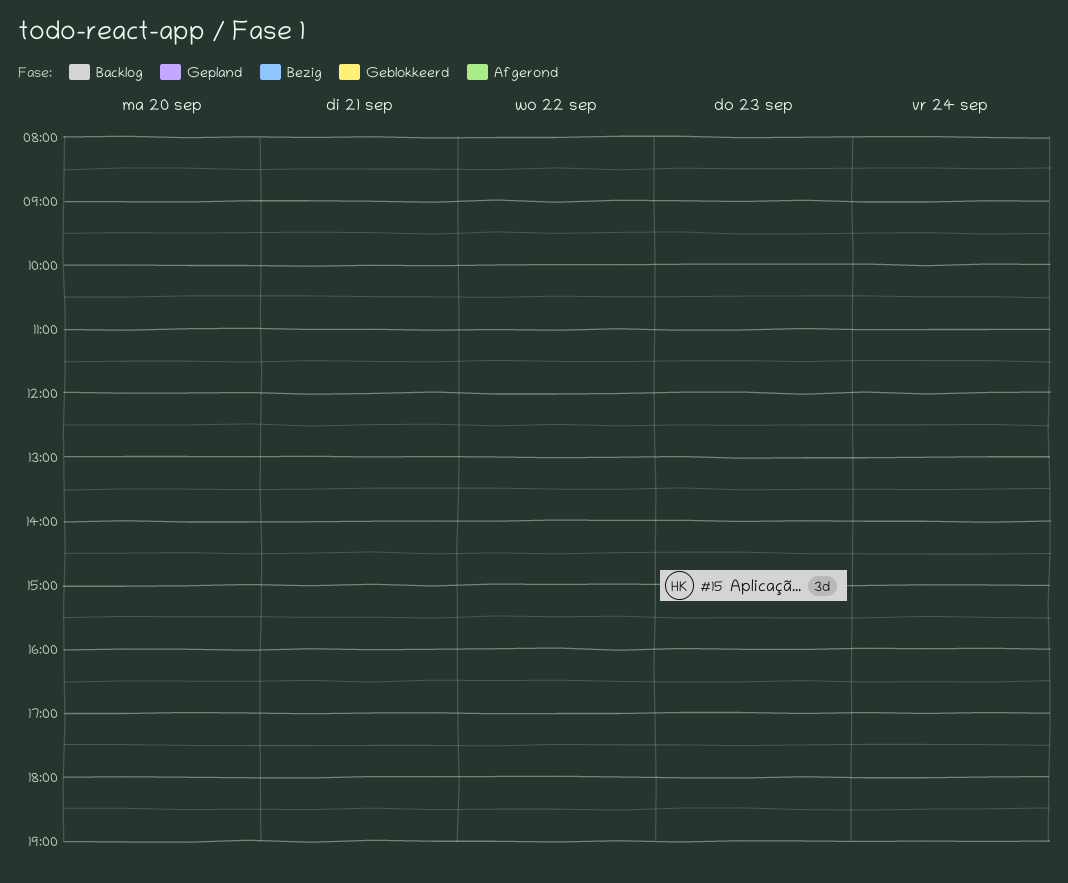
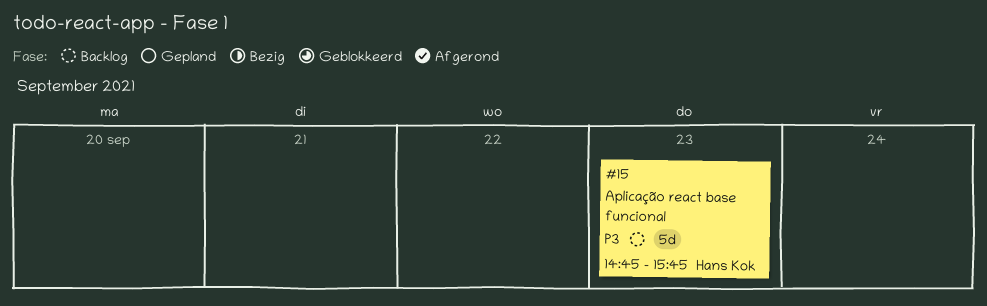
#15, estimate: 3d -> 5d
#15, ends: 15:15 -> 15:45

